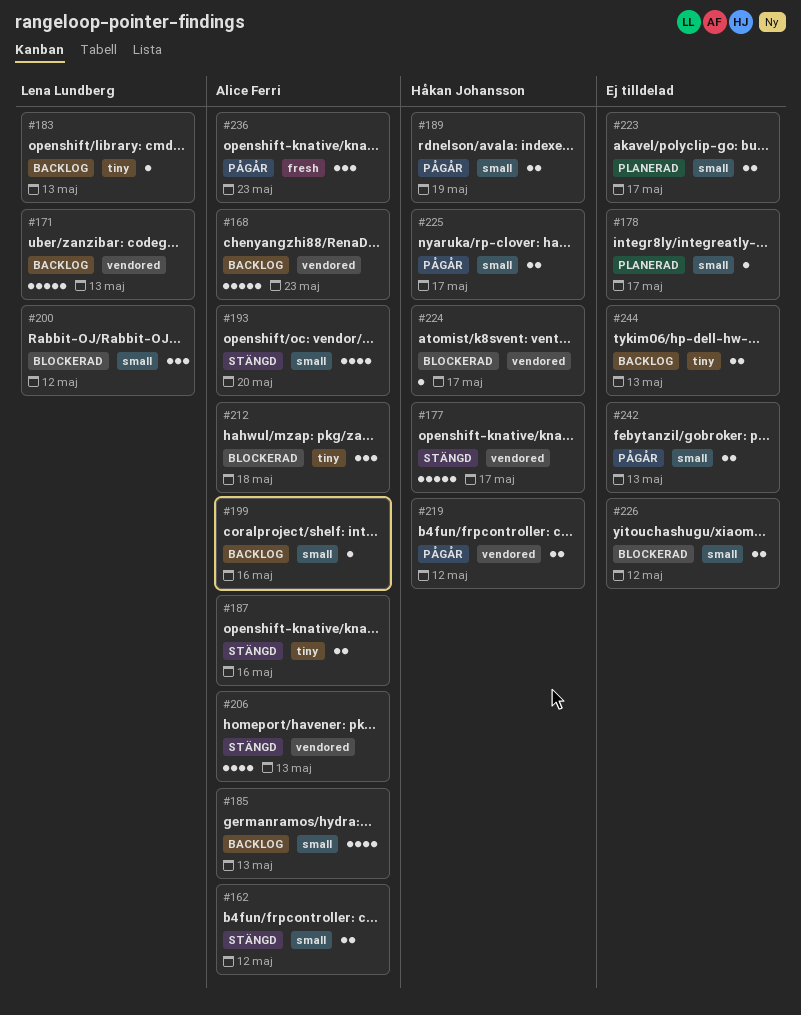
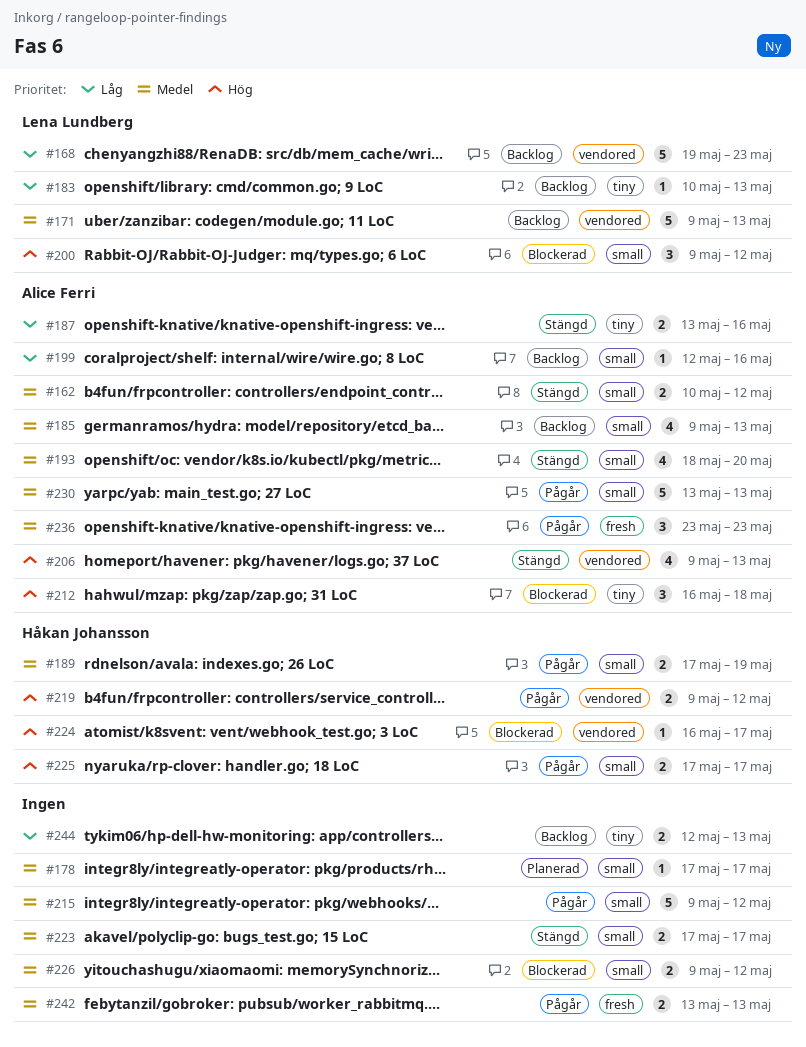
#168, owner: Alice Ferri -> Lena Lundberg
#177: present -> none
#215: none -> present
#223, status: Planerad -> Stängd
#230: none -> present
#242, label: small -> fresh

